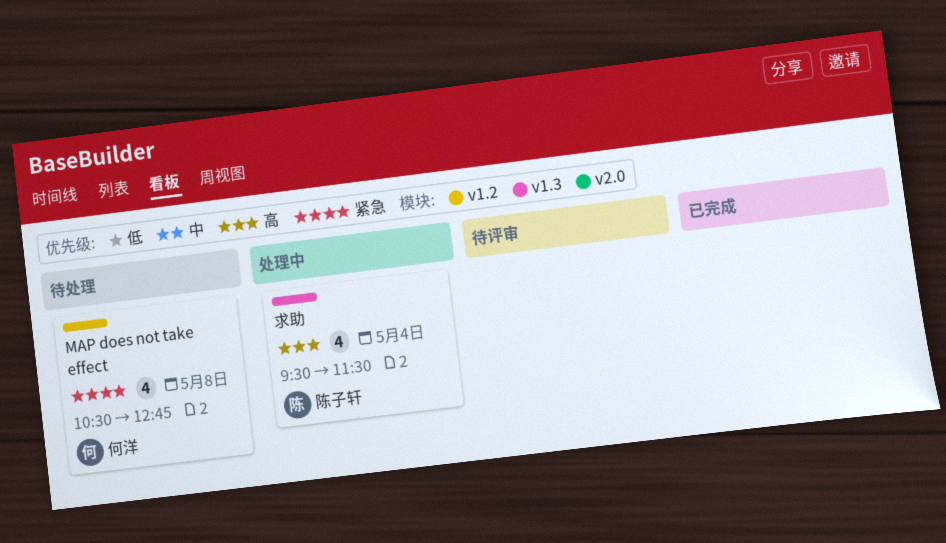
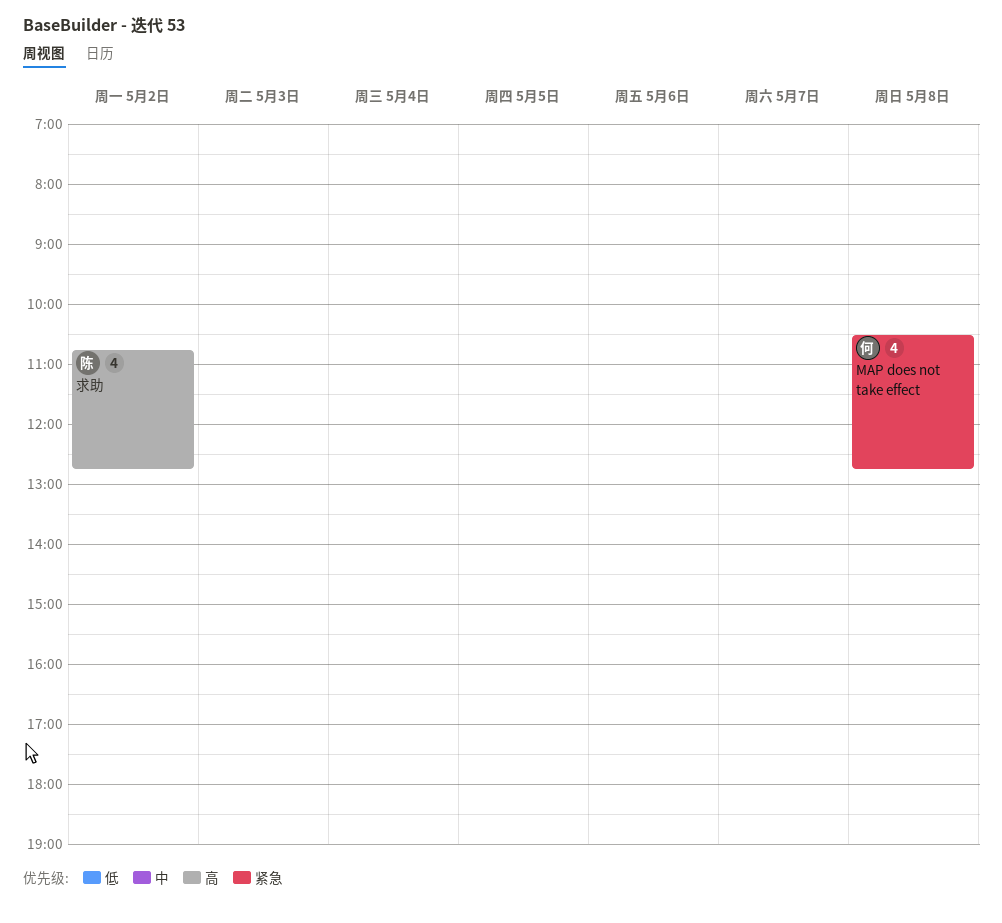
求助, day: May 4 -> May 2
求助, begins: 09:30 -> 10:45
求助, ends: 11:30 -> 12:45

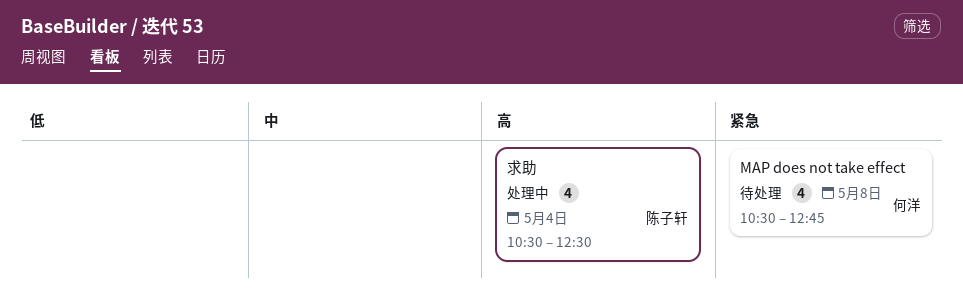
求助, day: May 2 -> May 4
求助, begins: 10:45 -> 10:30
求助, ends: 12:45 -> 12:30

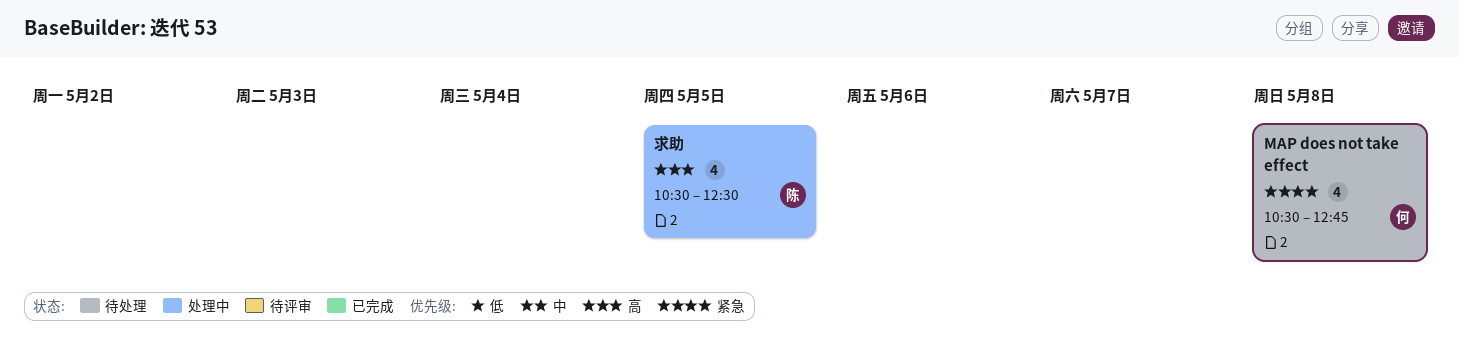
求助, day: May 4 -> May 5

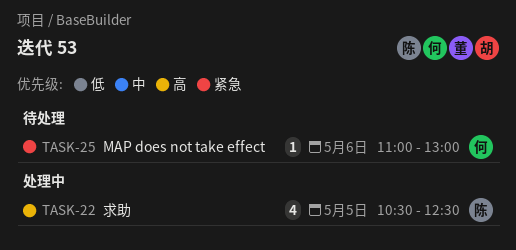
MAP does not take effect, estimate: 4 -> 1
MAP does not take effect, day: May 8 -> May 6
MAP does not take effect, begins: 10:30 -> 11:00
MAP does not take effect, ends: 12:45 -> 13:00

